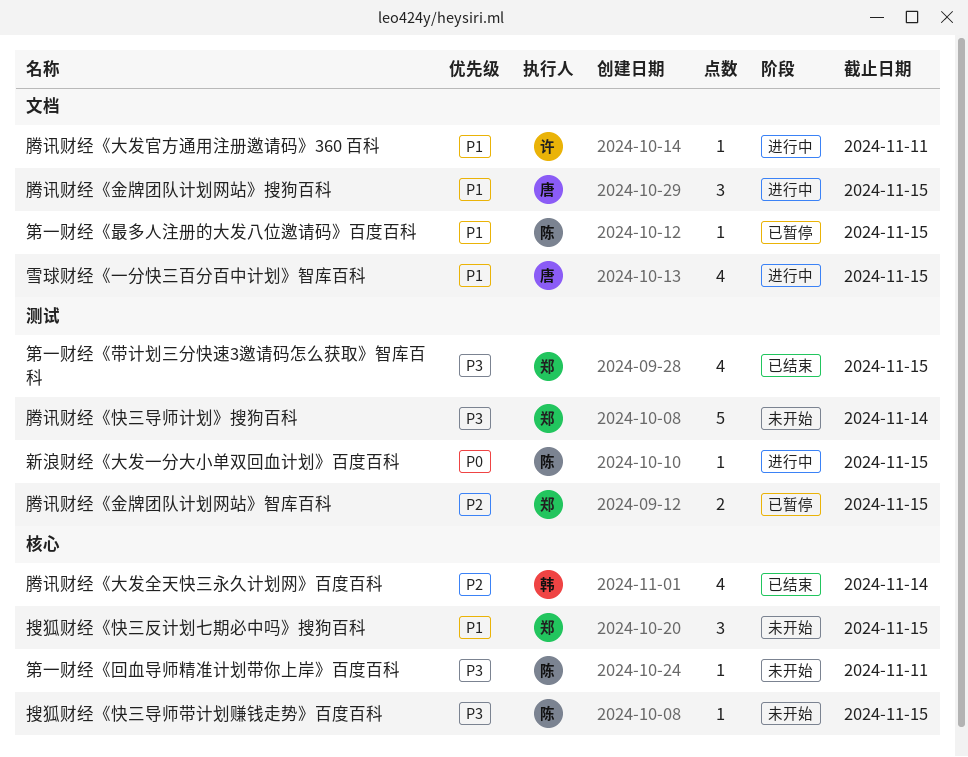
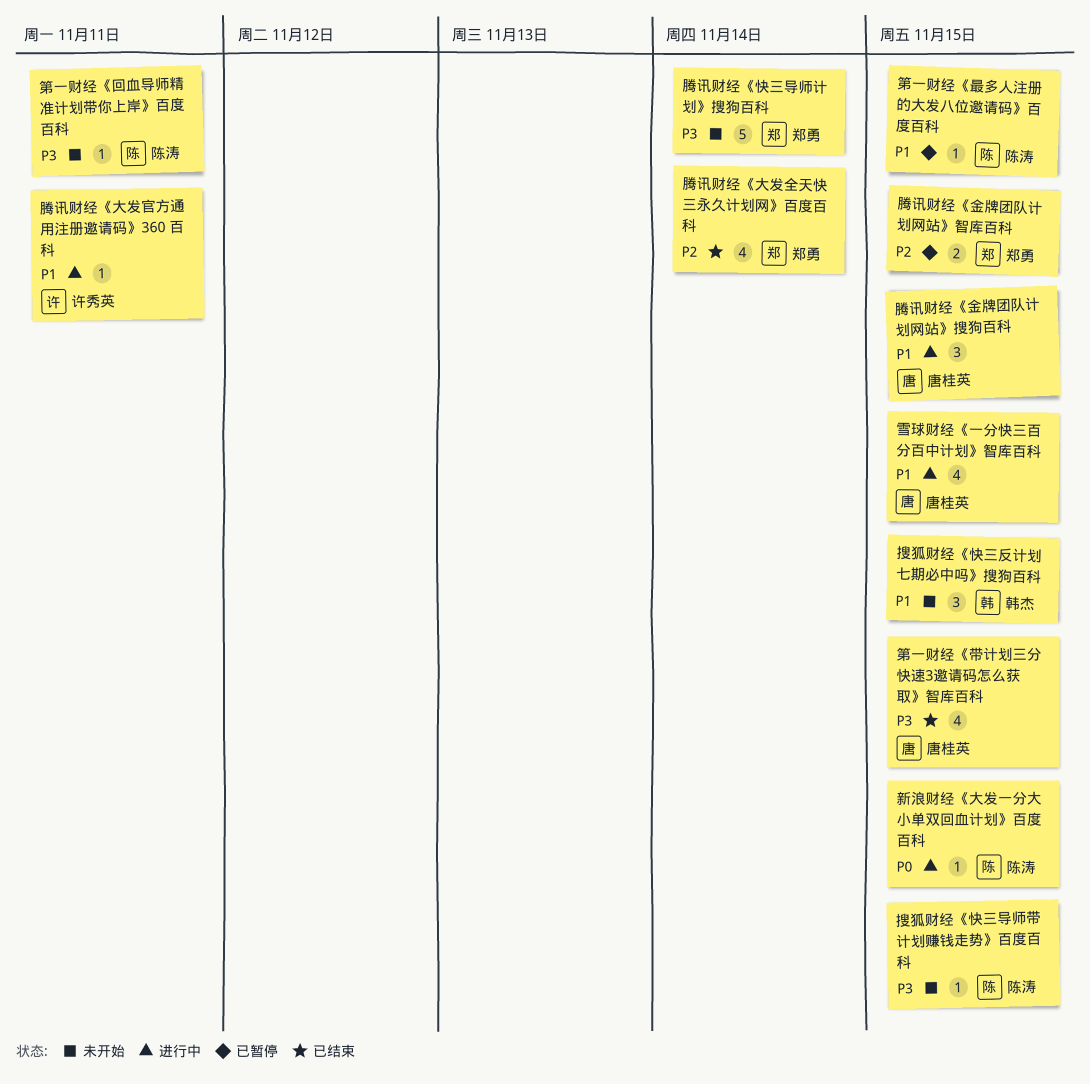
搜狐财经《快三反计划七期必中吗》搜狗百科, owner: 郑勇 -> 韩杰
第一财经《带计划三分快速3邀请码怎么获取》智库百科, owner: 郑勇 -> 唐桂英
腾讯财经《大发全天快三永久计划网》百度百科, owner: 韩杰 -> 郑勇

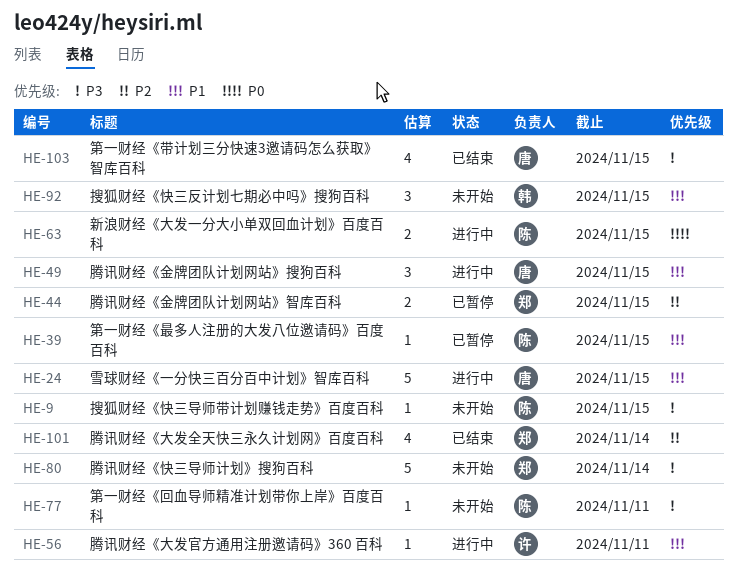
新浪财经《大发一分大小单双回血计划》百度百科, estimate: 1 -> 2
雪球财经《一分快三百分百中计划》智库百科, estimate: 4 -> 5

